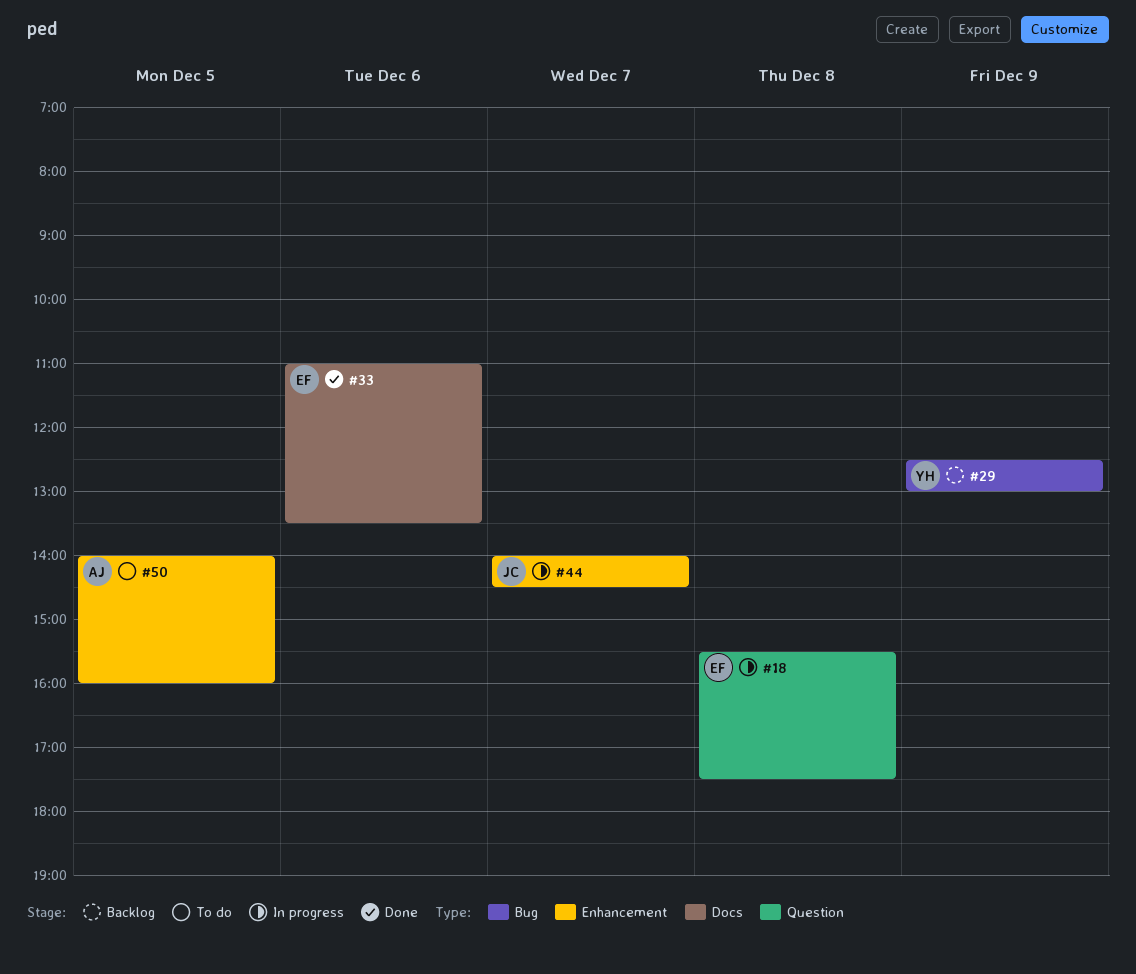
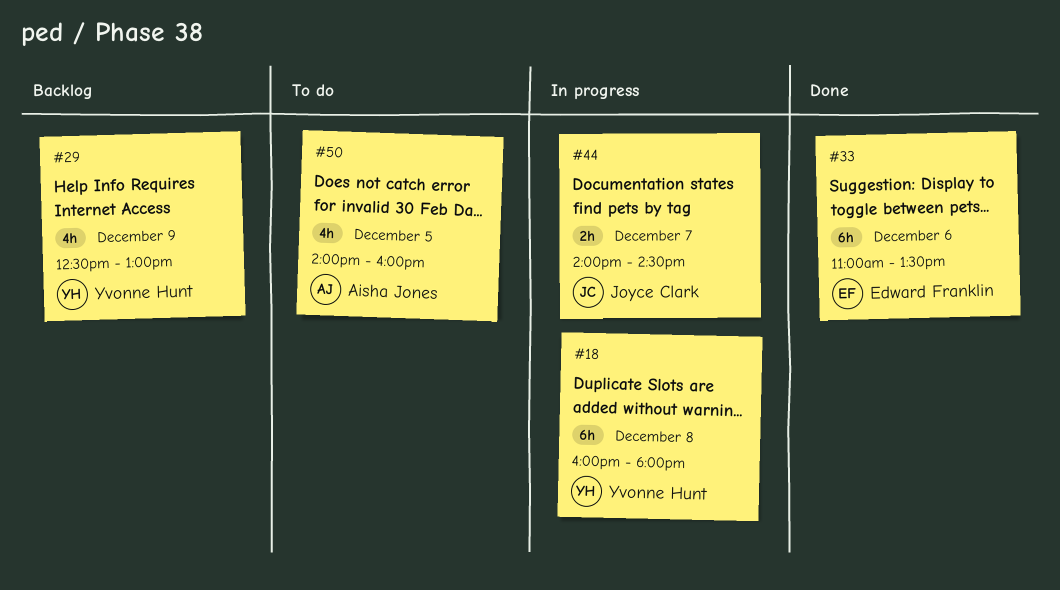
#18, owner: Edward Franklin -> Yvonne Hunt
#18, begins: 15:30 -> 16:00
#18, ends: 17:30 -> 18:00

